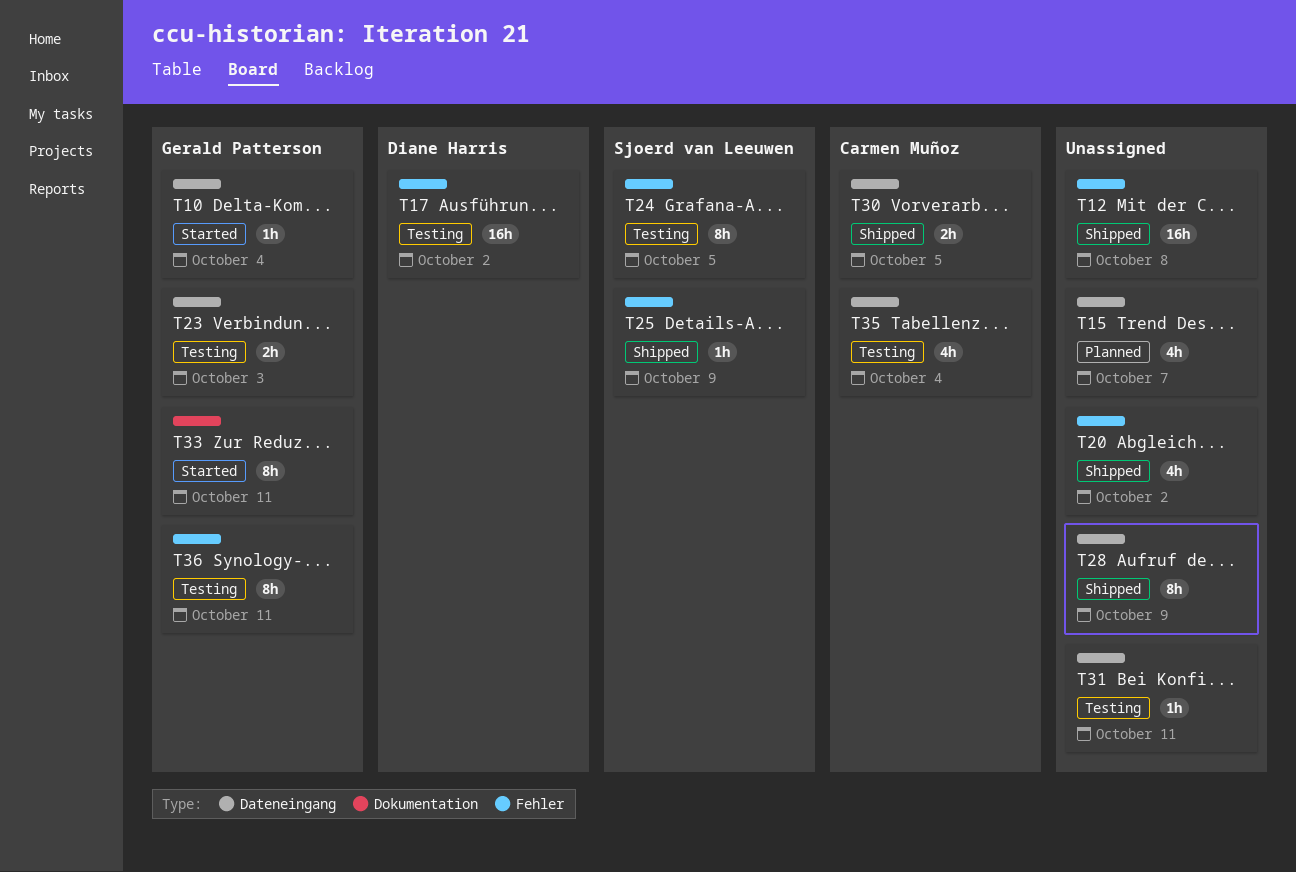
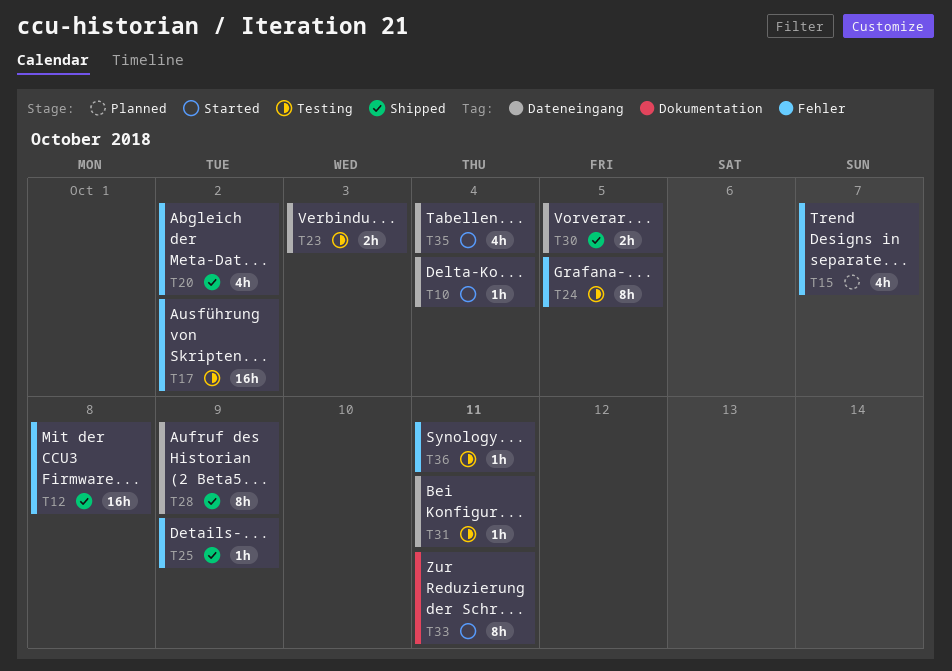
T15, label: Dateneingang -> Fehler
T35, status: Testing -> Started
T36, estimate: 8h -> 1h

